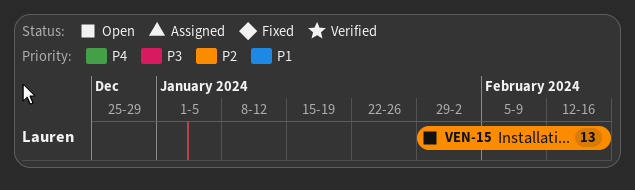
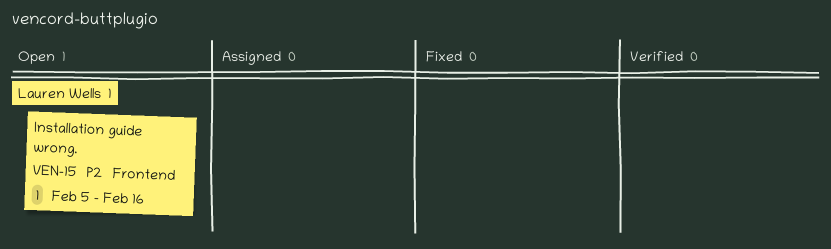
VEN-15, estimate: 13 -> 1
VEN-15, start: Jan 29 -> Feb 5

